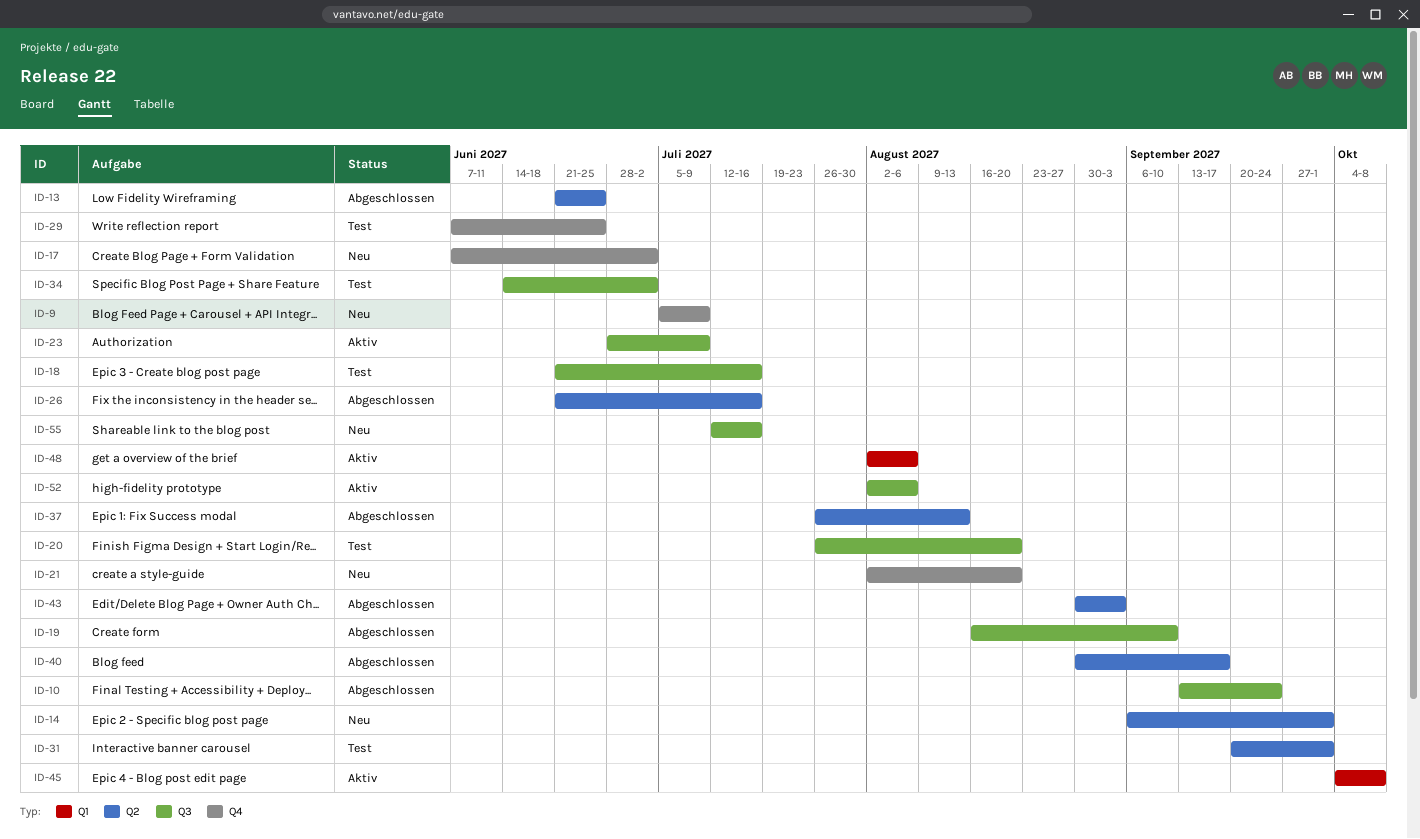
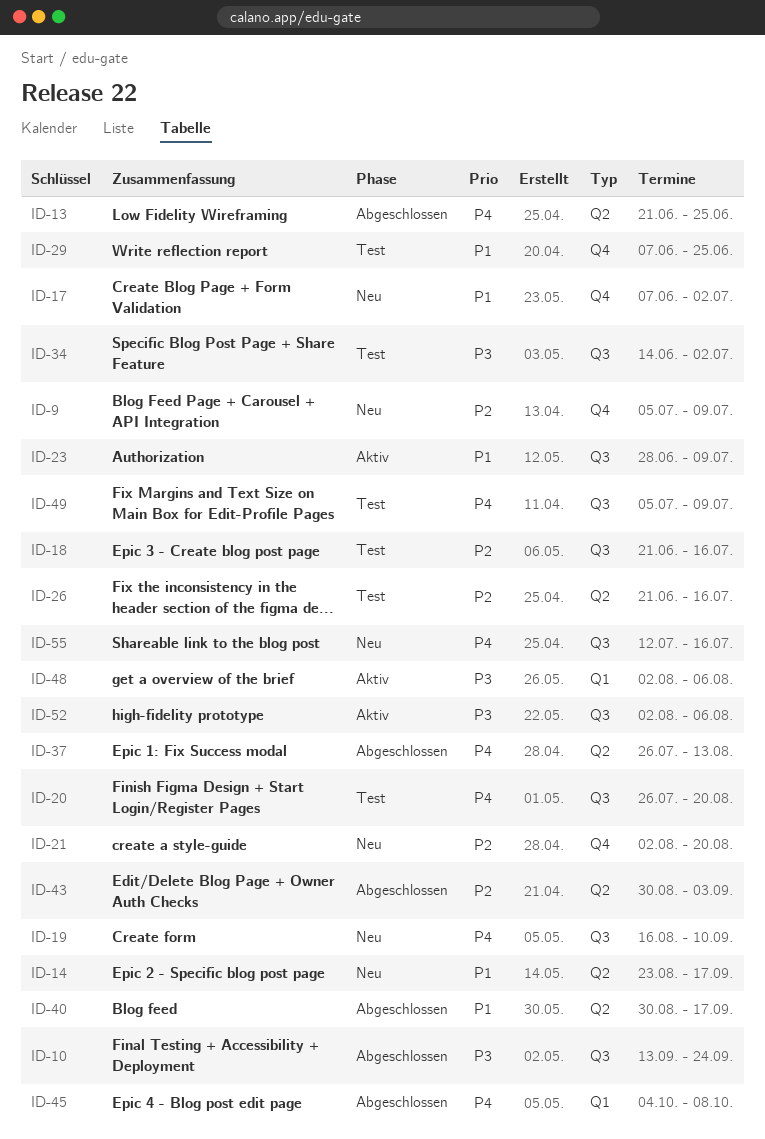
ID-14, start: Sep 6 -> Aug 23
ID-14, due: Oct 1 -> Sep 17
ID-19, status: Abgeschlossen -> Neu
ID-26, status: Abgeschlossen -> Test
ID-31: present -> none
ID-45, status: Aktiv -> Abgeschlossen
ID-49: none -> present

